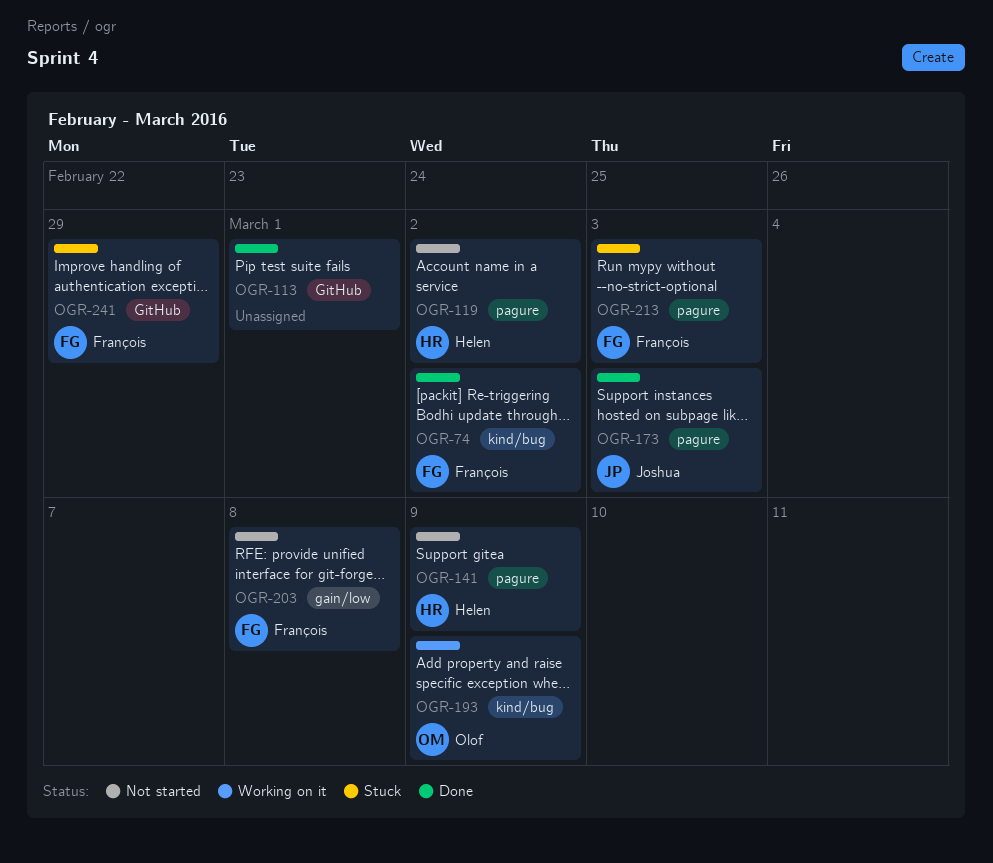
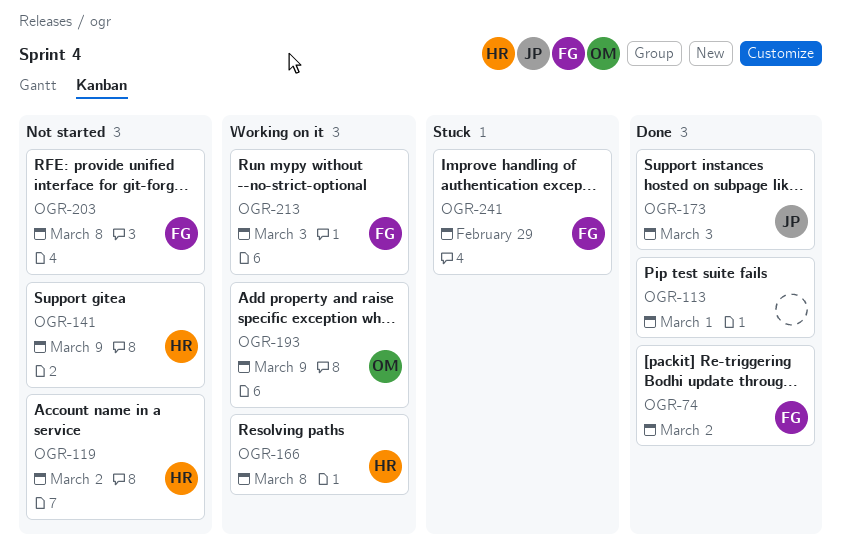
OGR-166: none -> present
OGR-213, status: Stuck -> Working on it

